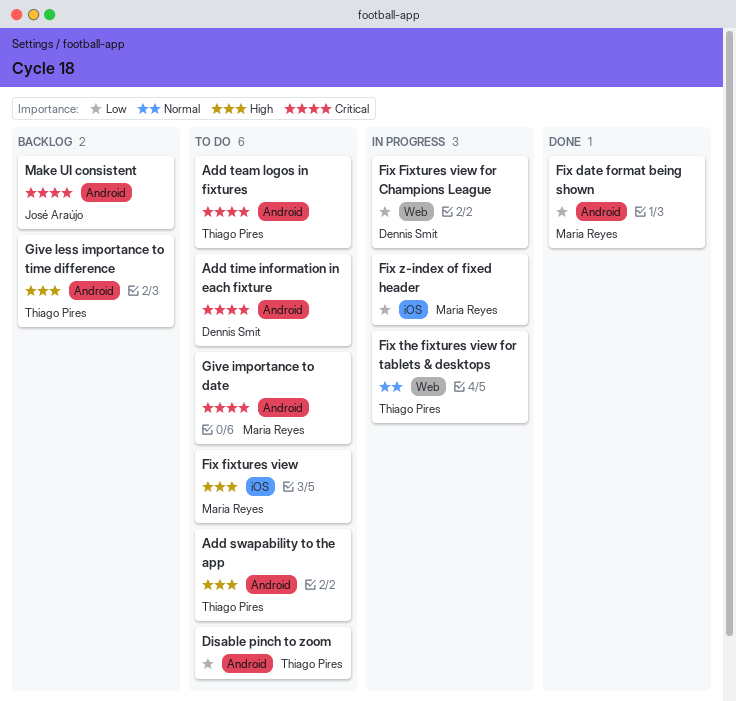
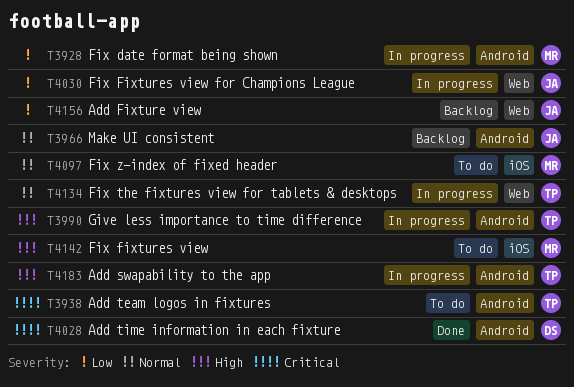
Add Fixture view: none -> present
Add swapability to the app, status: To do -> In progress
Add time information in each fixture, status: To do -> Done
Disable pinch to zoom: present -> none
Fix date format being shown, status: Done -> In progress
Fix Fixtures view for Champions League, owner: Dennis Smit -> José Araújo
Fix z-index of fixed header, status: In progress -> To do
Fix z-index of fixed header, priority: Low -> Normal
Give importance to date: present -> none
Give less importance to time difference, status: Backlog -> In progress
Make UI consistent, priority: Critical -> Normal

